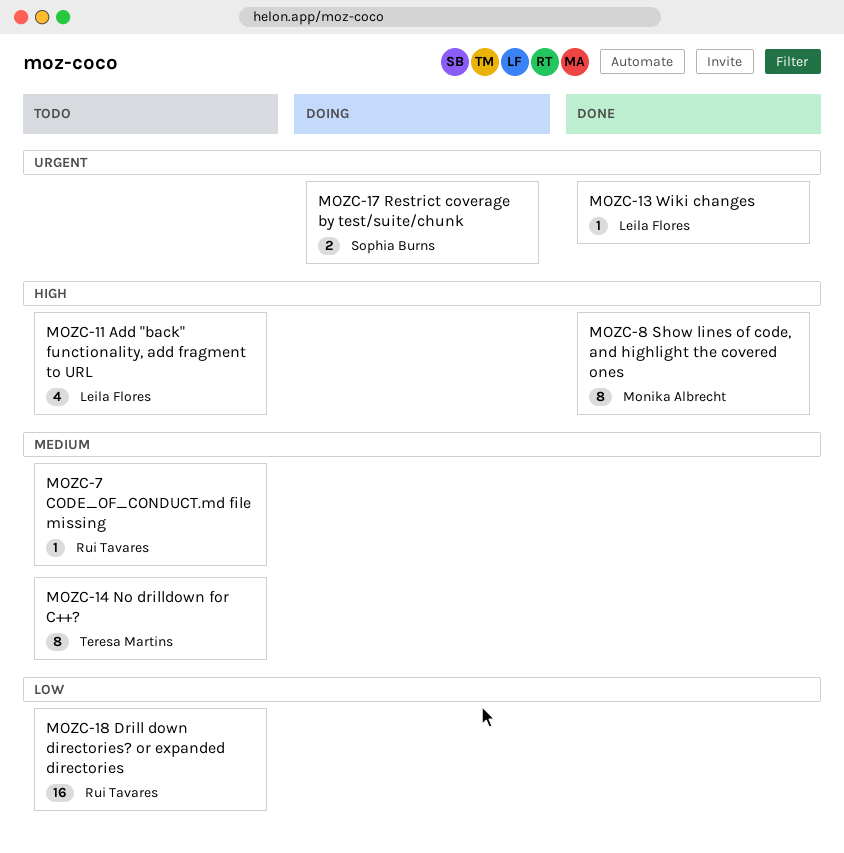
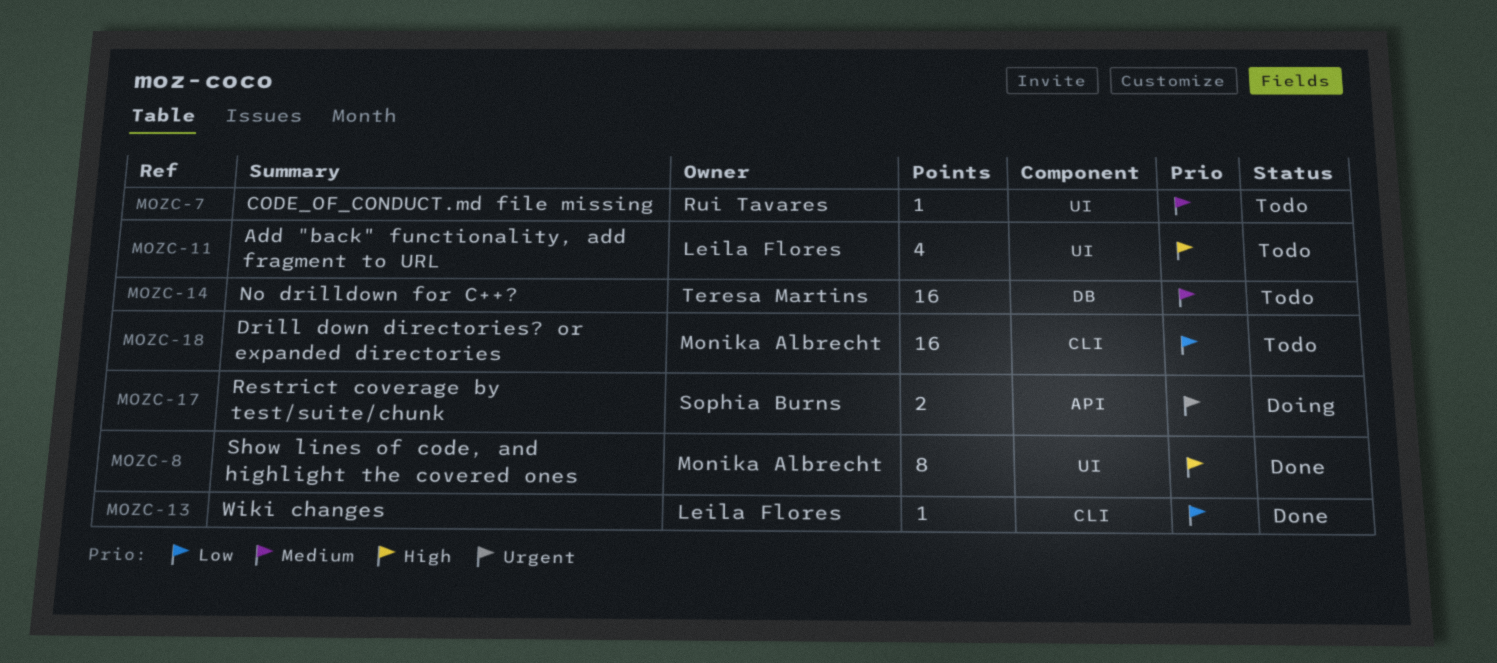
MOZC-13, priority: Urgent -> Low
MOZC-14, estimate: 8 -> 16
MOZC-18, owner: Rui Tavares -> Monika Albrecht

